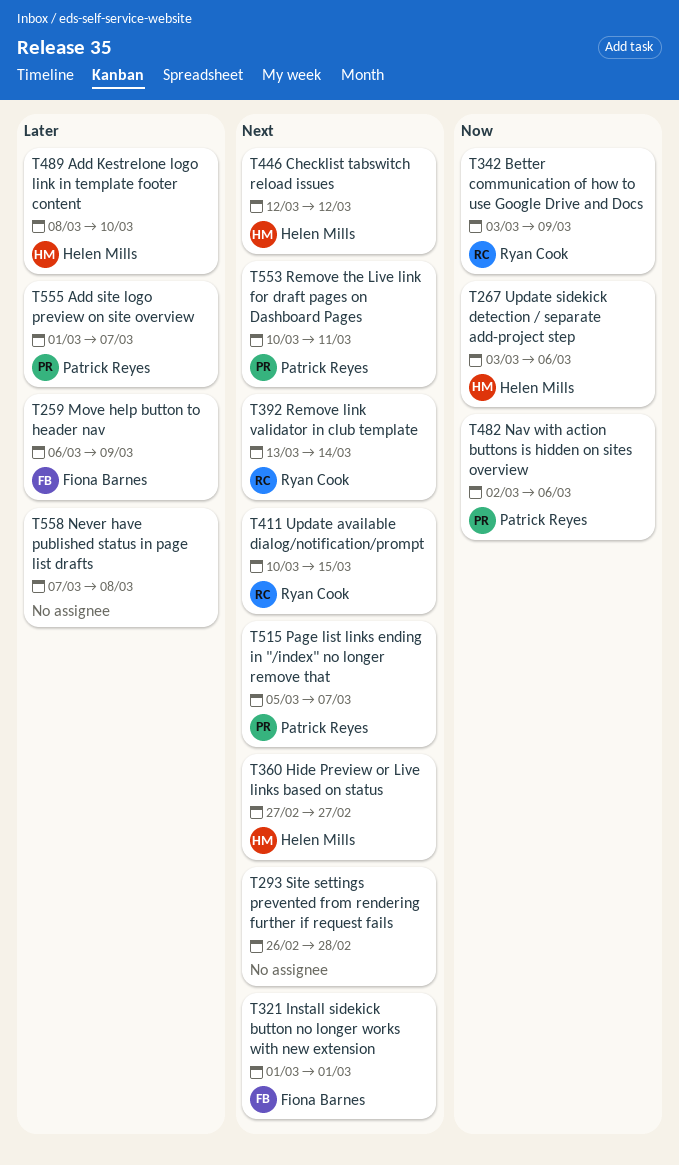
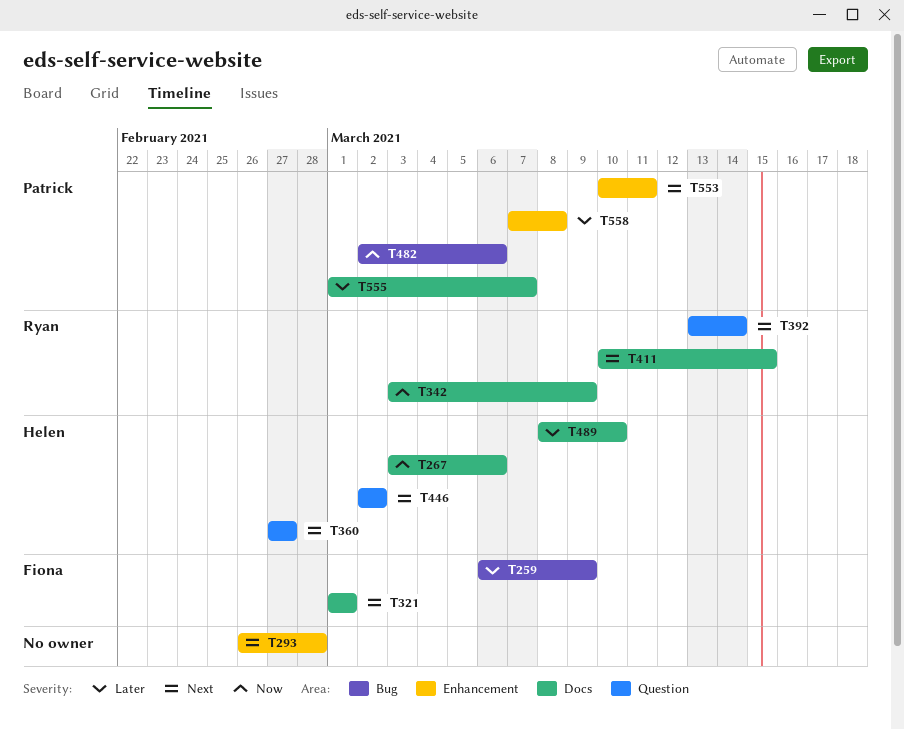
T446, start: Mar 12 -> Mar 2
T446, due: Mar 12 -> Mar 2
T515: present -> none
T558, owner: none -> Patrick Reyes

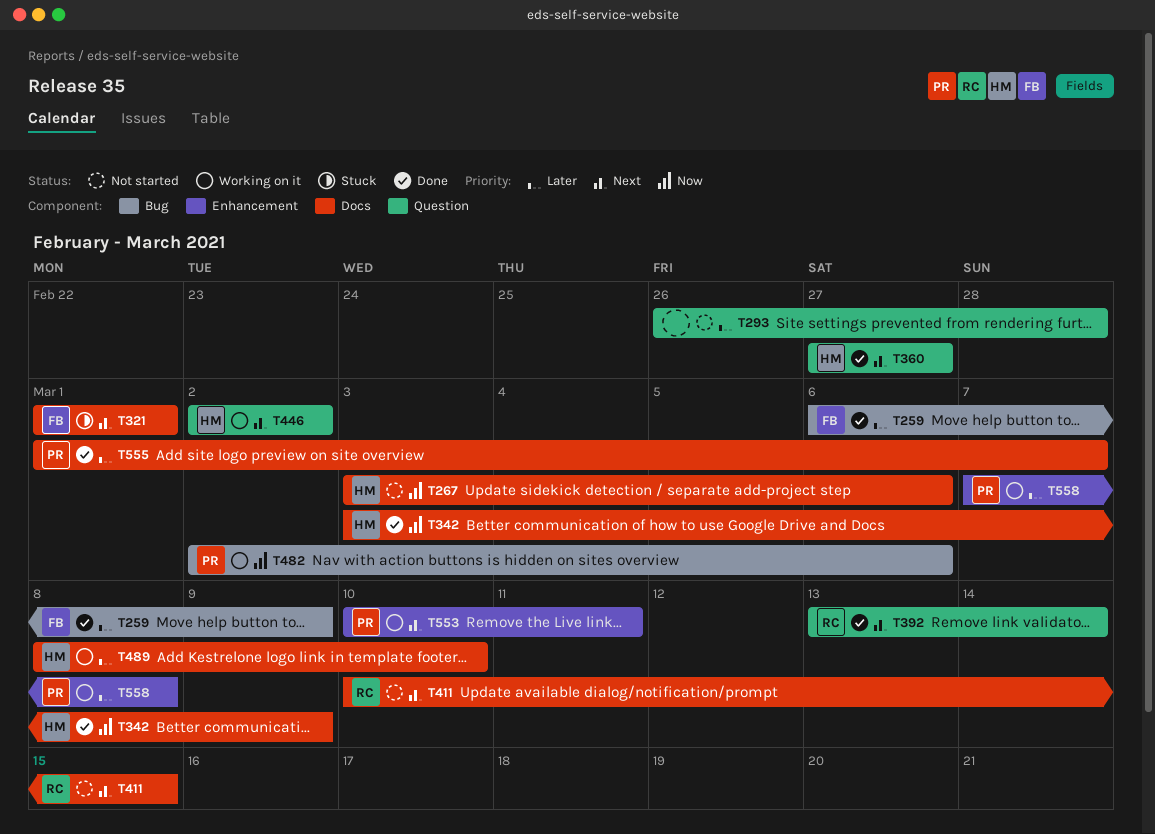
T293, priority: Next -> Later
T293, label: Enhancement -> Question
T342, owner: Ryan -> Helen

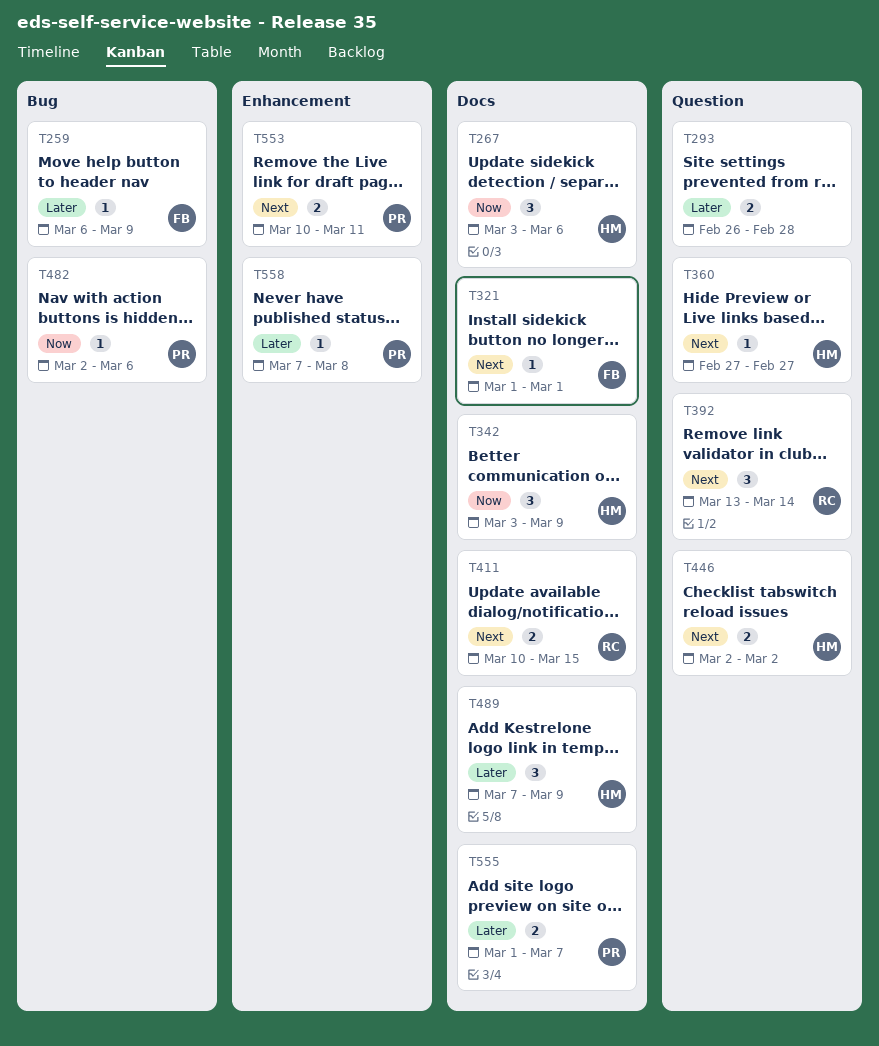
T489, start: Mar 8 -> Mar 7
T489, due: Mar 10 -> Mar 9

